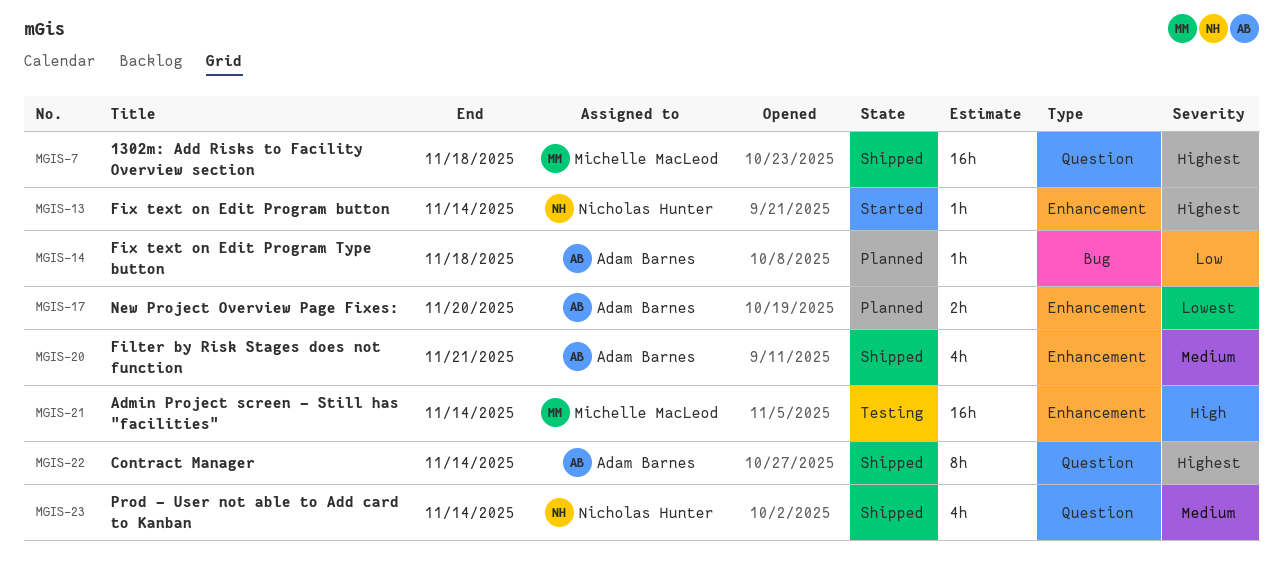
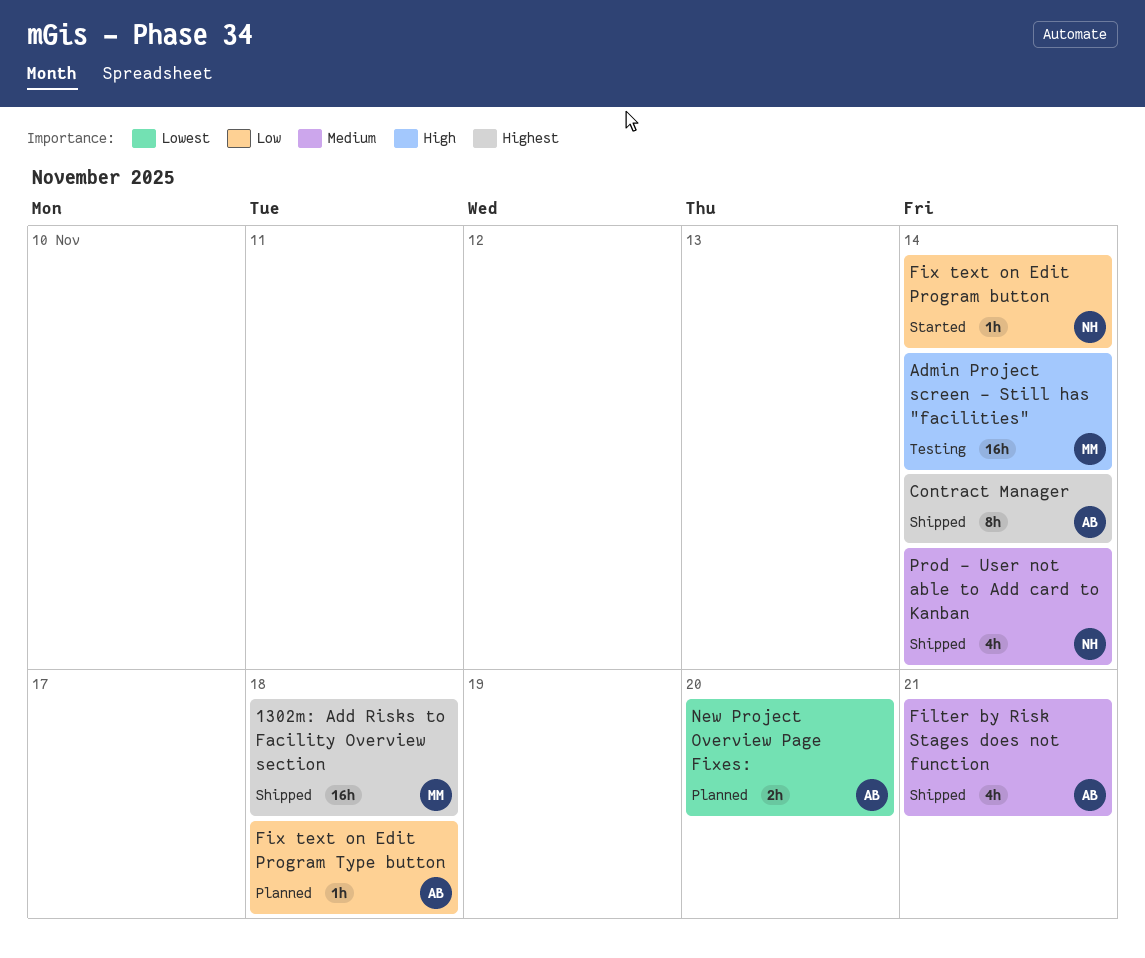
Fix text on Edit Program button, priority: Highest -> Low

